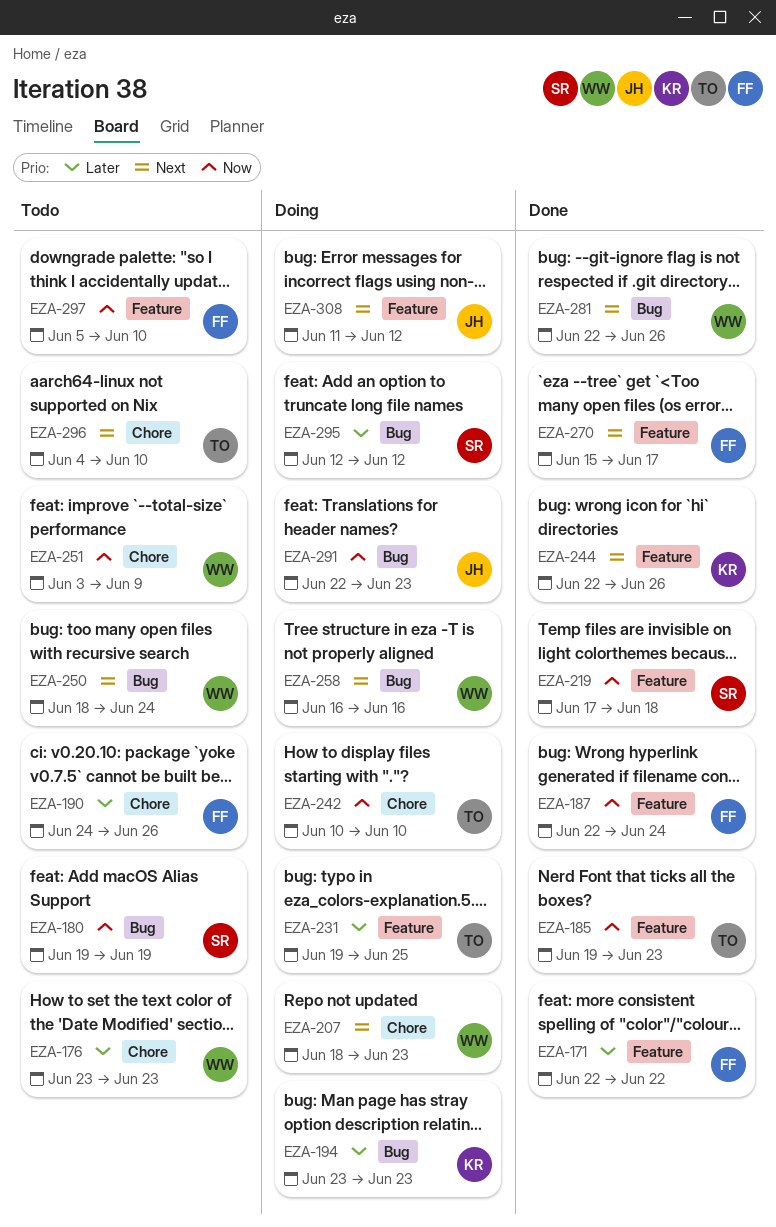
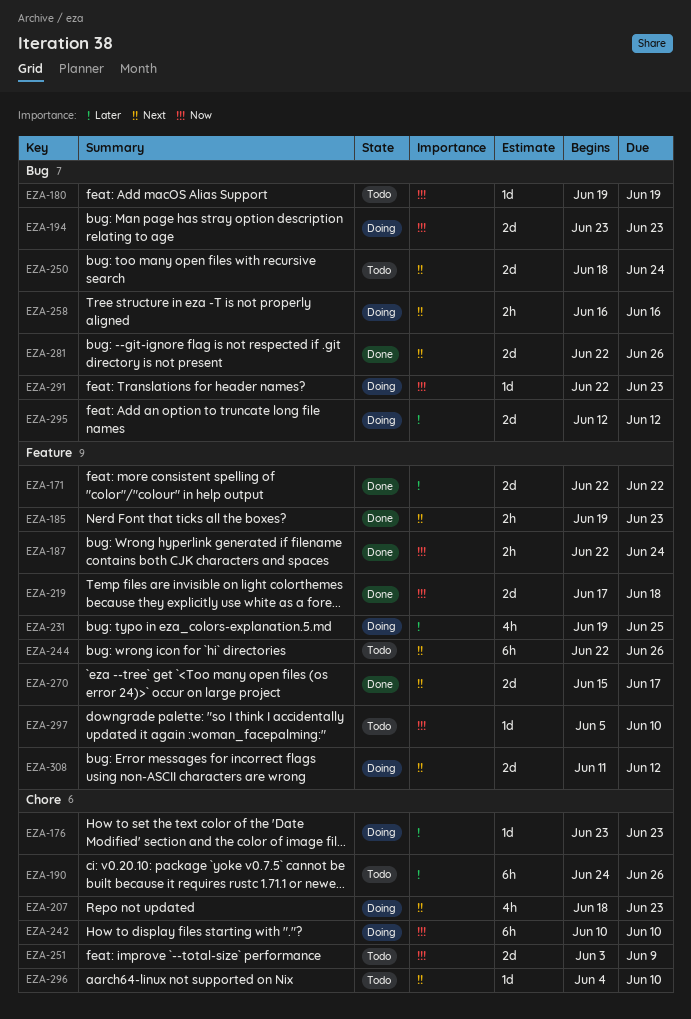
EZA-176, status: Todo -> Doing
EZA-185, priority: Now -> Next
EZA-194, priority: Later -> Now
EZA-244, status: Done -> Todo

